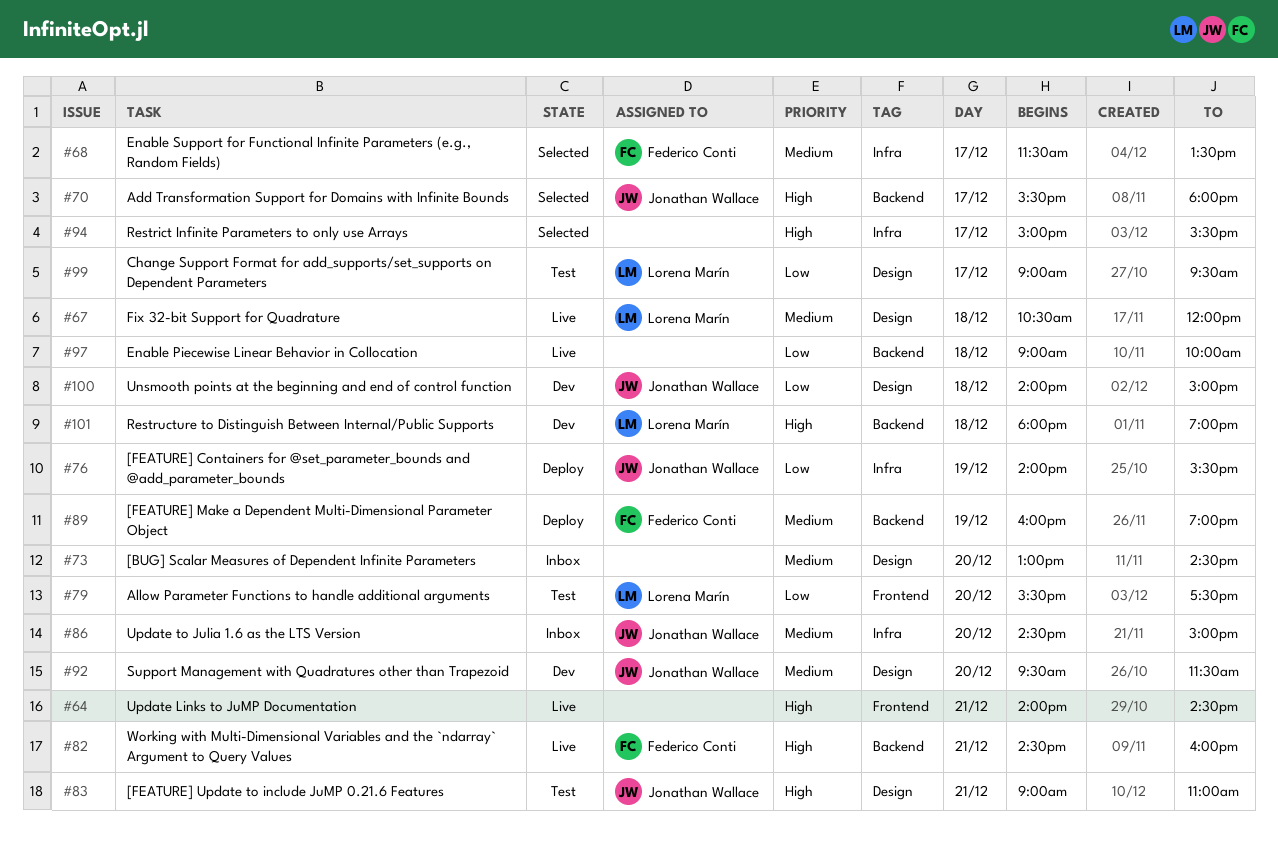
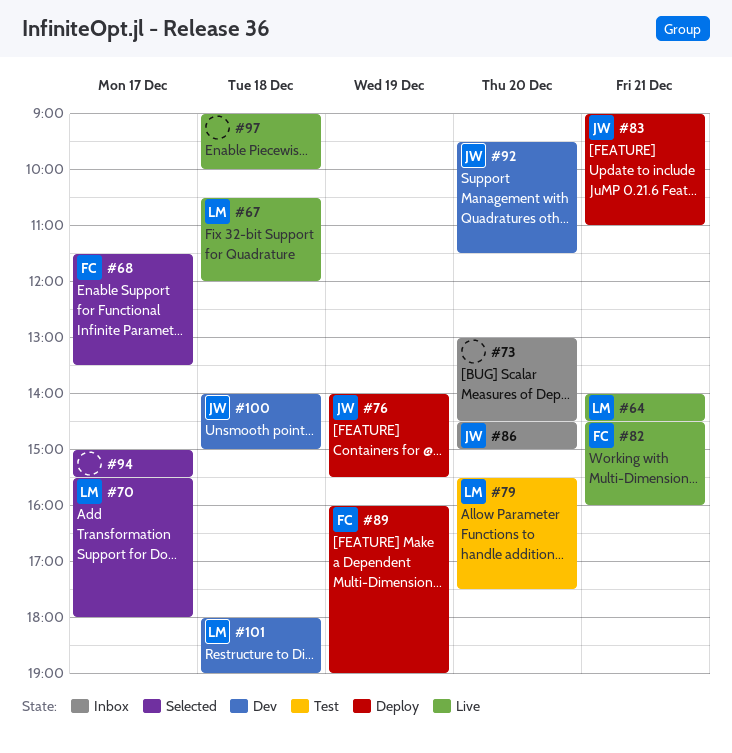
#64, owner: none -> Lorena Marín
#70, owner: Jonathan Wallace -> Lorena Marín
#83, status: Test -> Deploy
#99: present -> none

